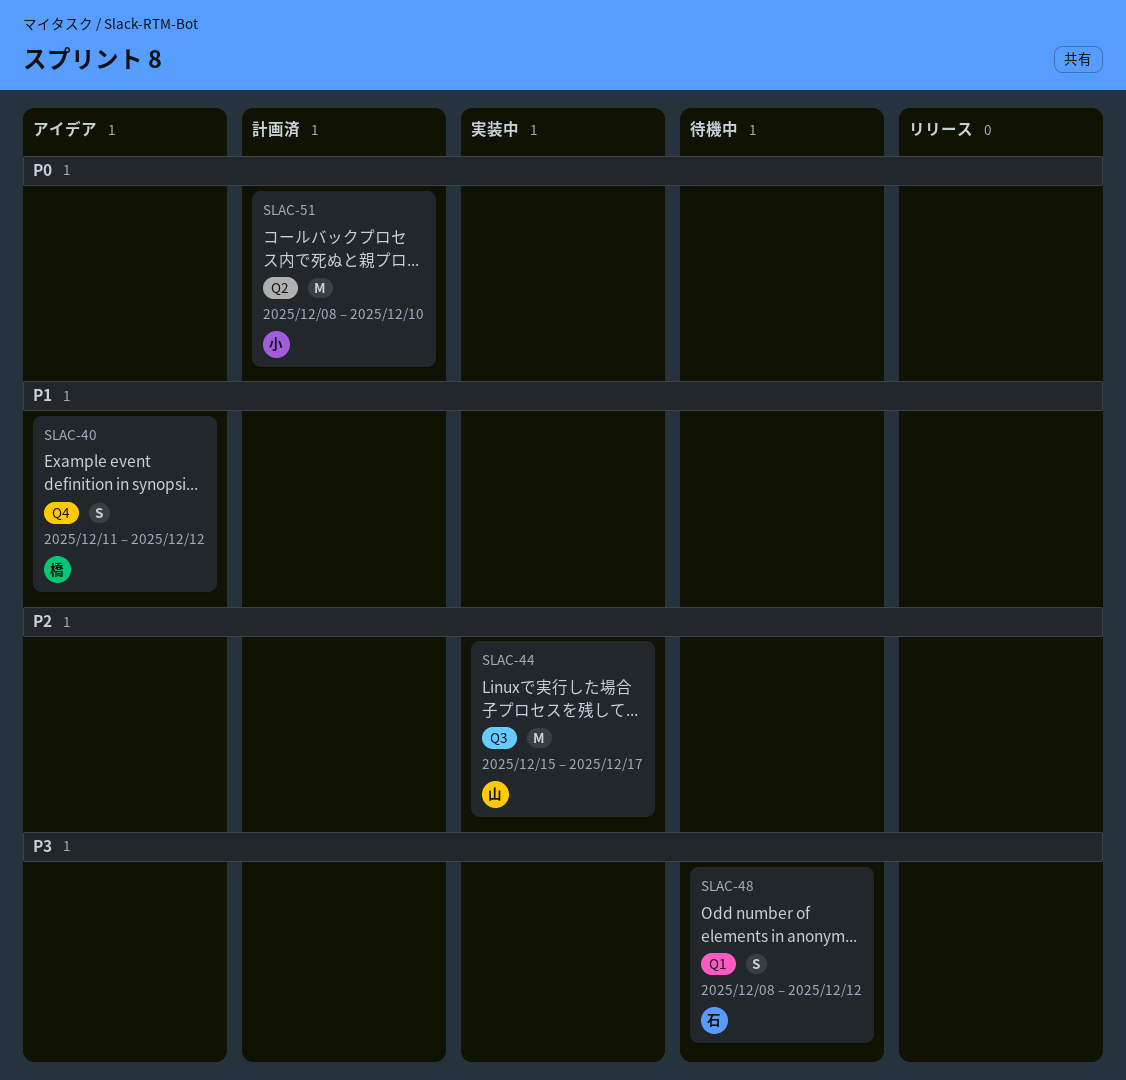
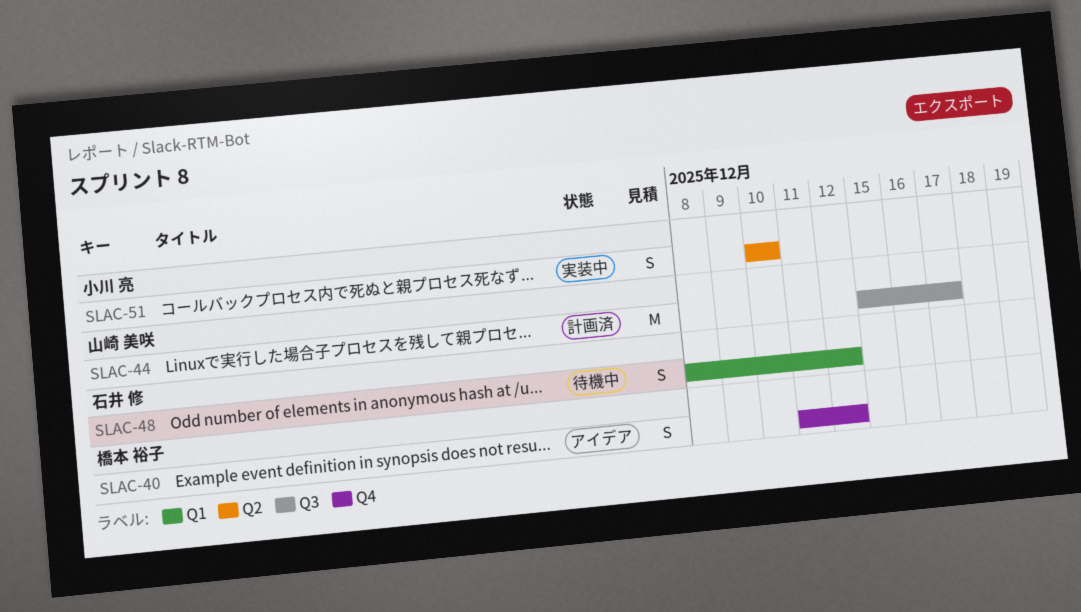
SLAC-44, status: 実装中 -> 計画済
SLAC-51, status: 計画済 -> 実装中
SLAC-51, estimate: M -> S
SLAC-51, start: Dec 8 -> Dec 10

